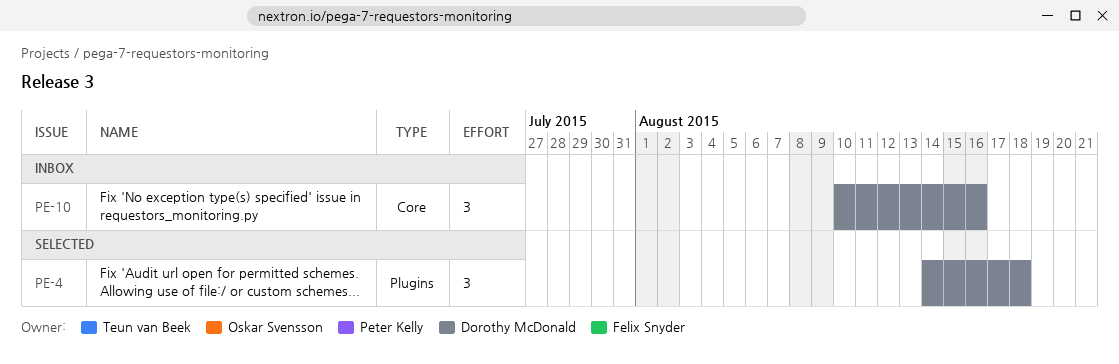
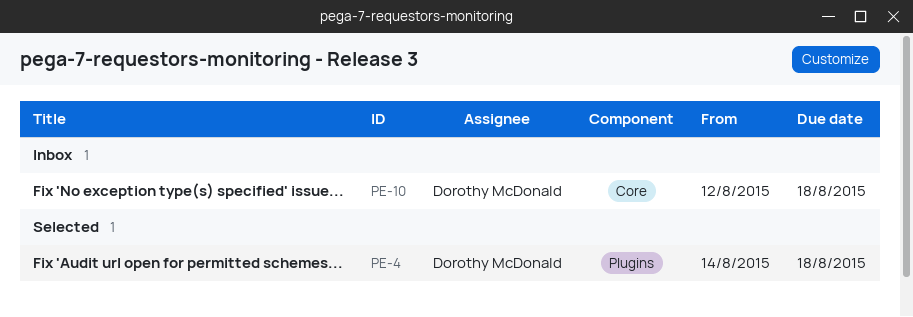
PE-10, start: Aug 10 -> Aug 12
PE-10, due: Aug 16 -> Aug 18

